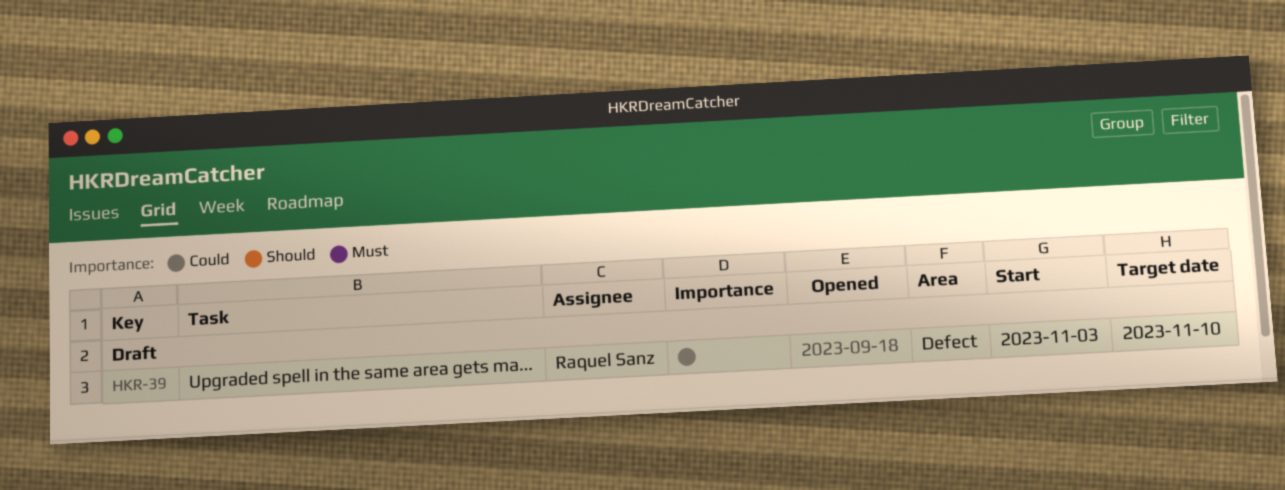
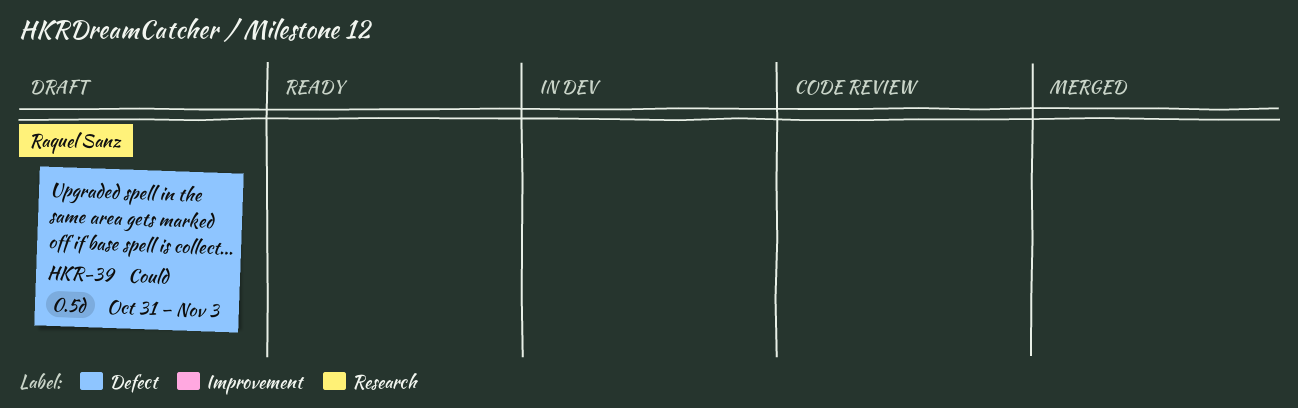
HKR-39, start: Nov 3 -> Oct 31
HKR-39, due: Nov 10 -> Nov 3

